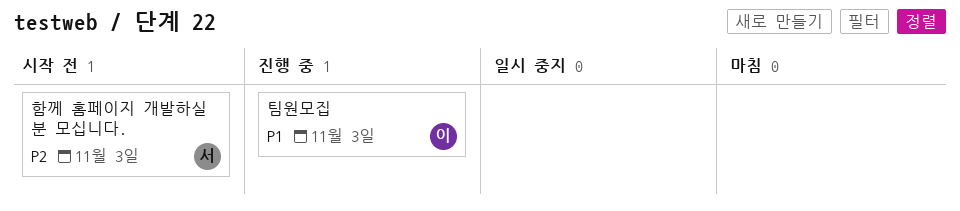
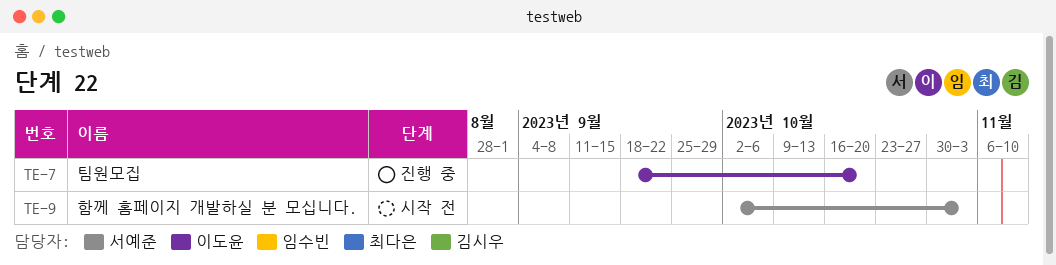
팀원모집, due: Nov 3 -> Oct 20

